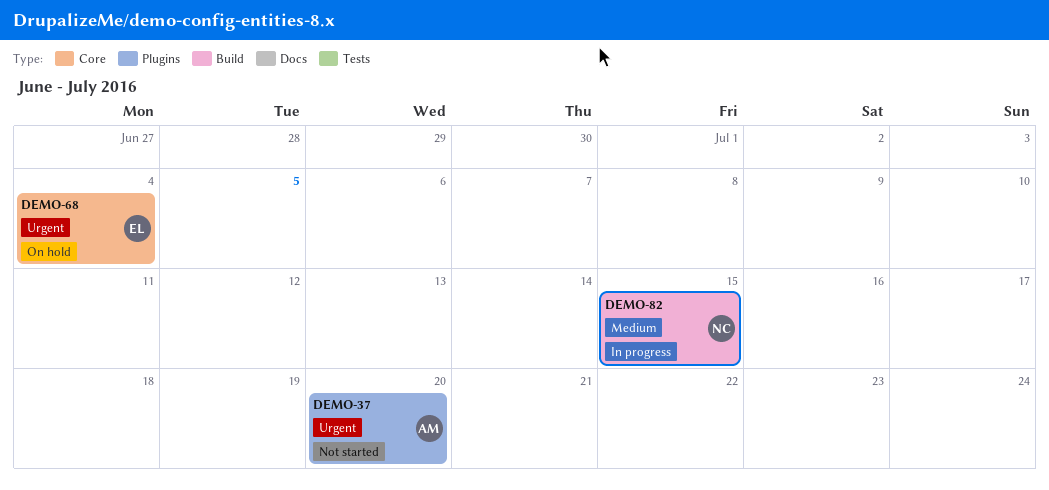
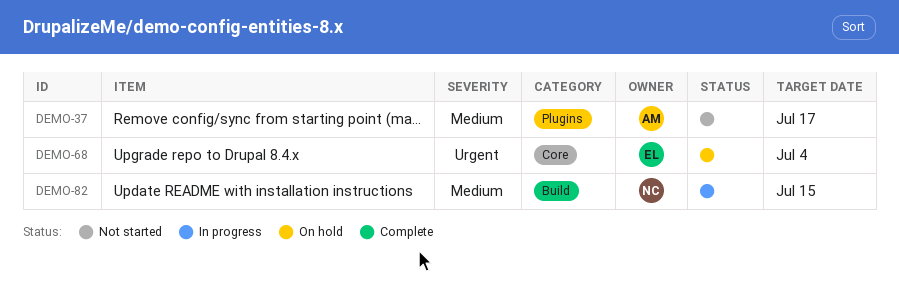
DEMO-37, priority: Urgent -> Medium
DEMO-37, due: Jul 20 -> Jul 17

